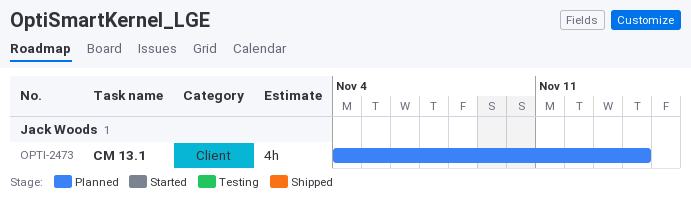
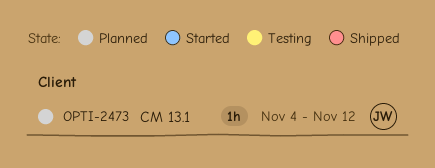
OPTI-2473, estimate: 4h -> 1h
OPTI-2473, due: Nov 14 -> Nov 12

